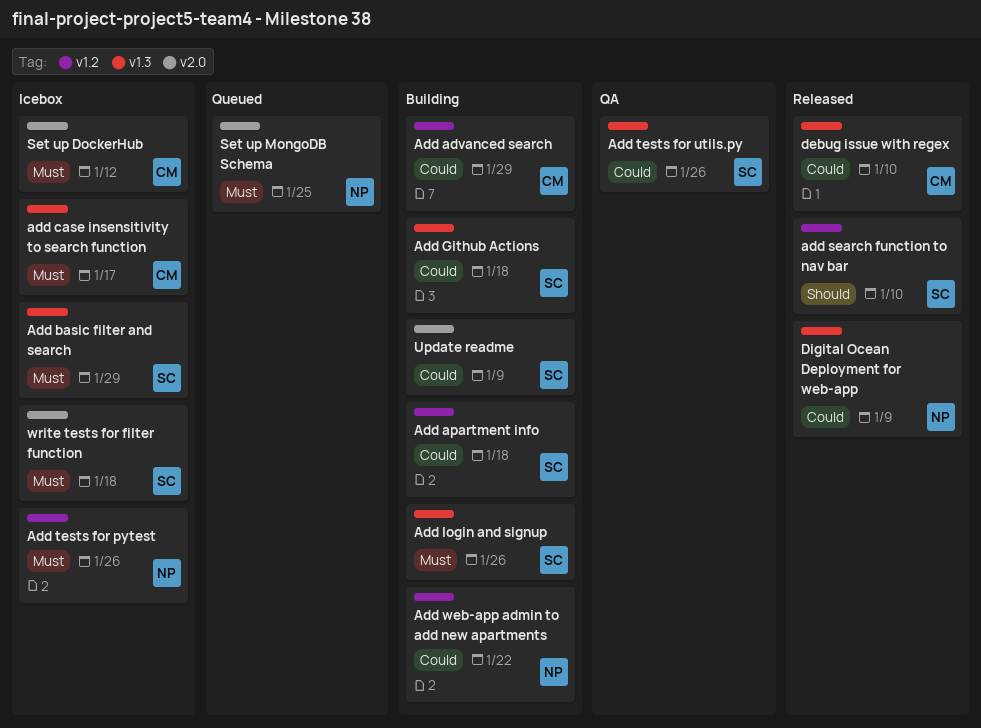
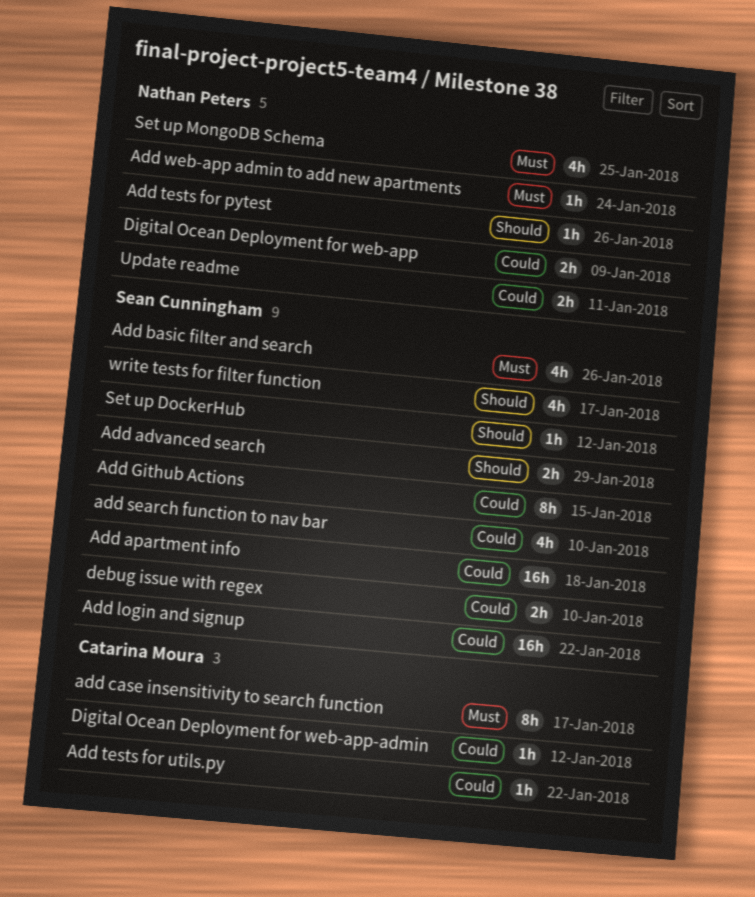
Add advanced search, owner: Catarina Moura -> Sean Cunningham
Add advanced search, priority: Could -> Should
Add basic filter and search, due: Jan 29 -> Jan 26
Add Github Actions, due: Jan 18 -> Jan 15
Add login and signup, priority: Must -> Could
Add login and signup, due: Jan 26 -> Jan 22
add search function to nav bar, priority: Should -> Could
Add tests for pytest, priority: Must -> Should
Add tests for utils.py, owner: Sean Cunningham -> Catarina Moura
Add tests for utils.py, due: Jan 26 -> Jan 22
Add web-app admin to add new apartments, priority: Could -> Must
Add web-app admin to add new apartments, due: Jan 22 -> Jan 24
debug issue with regex, owner: Catarina Moura -> Sean Cunningham
Digital Ocean Deployment for web-app-admin: none -> present
Set up DockerHub, owner: Catarina Moura -> Sean Cunningham
Set up DockerHub, priority: Must -> Should
Update readme, owner: Sean Cunningham -> Nathan Peters
Update readme, due: Jan 9 -> Jan 11
write tests for filter function, priority: Must -> Should
write tests for filter function, due: Jan 18 -> Jan 17

